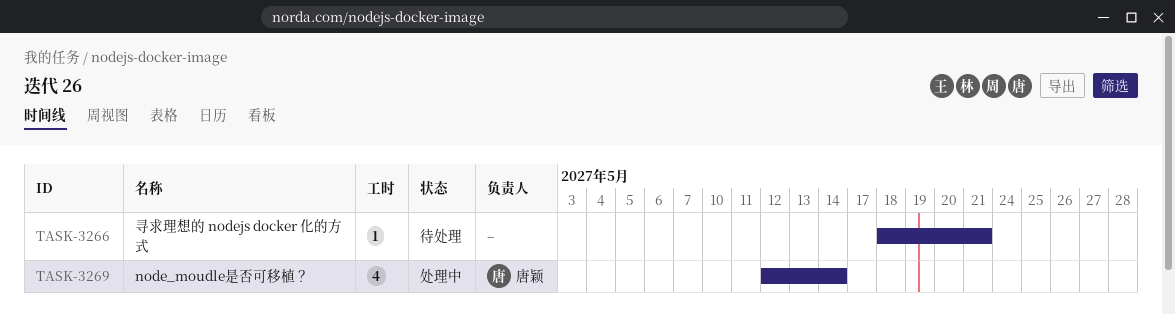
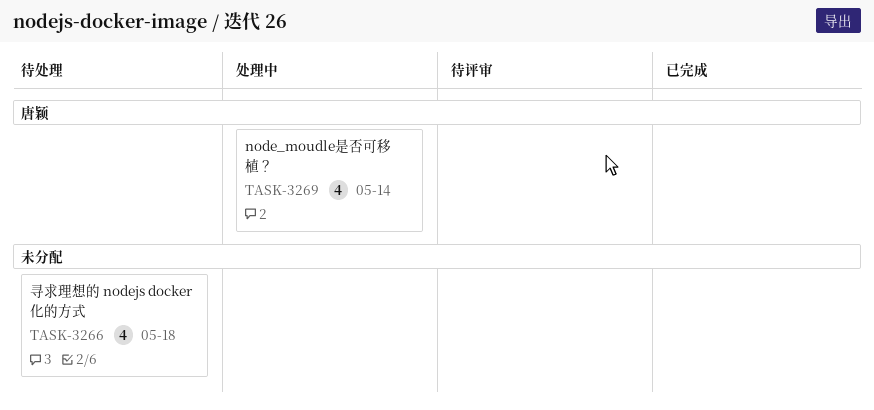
TASK-3266, estimate: 1 -> 4
TASK-3266, due: May 21 -> May 18

